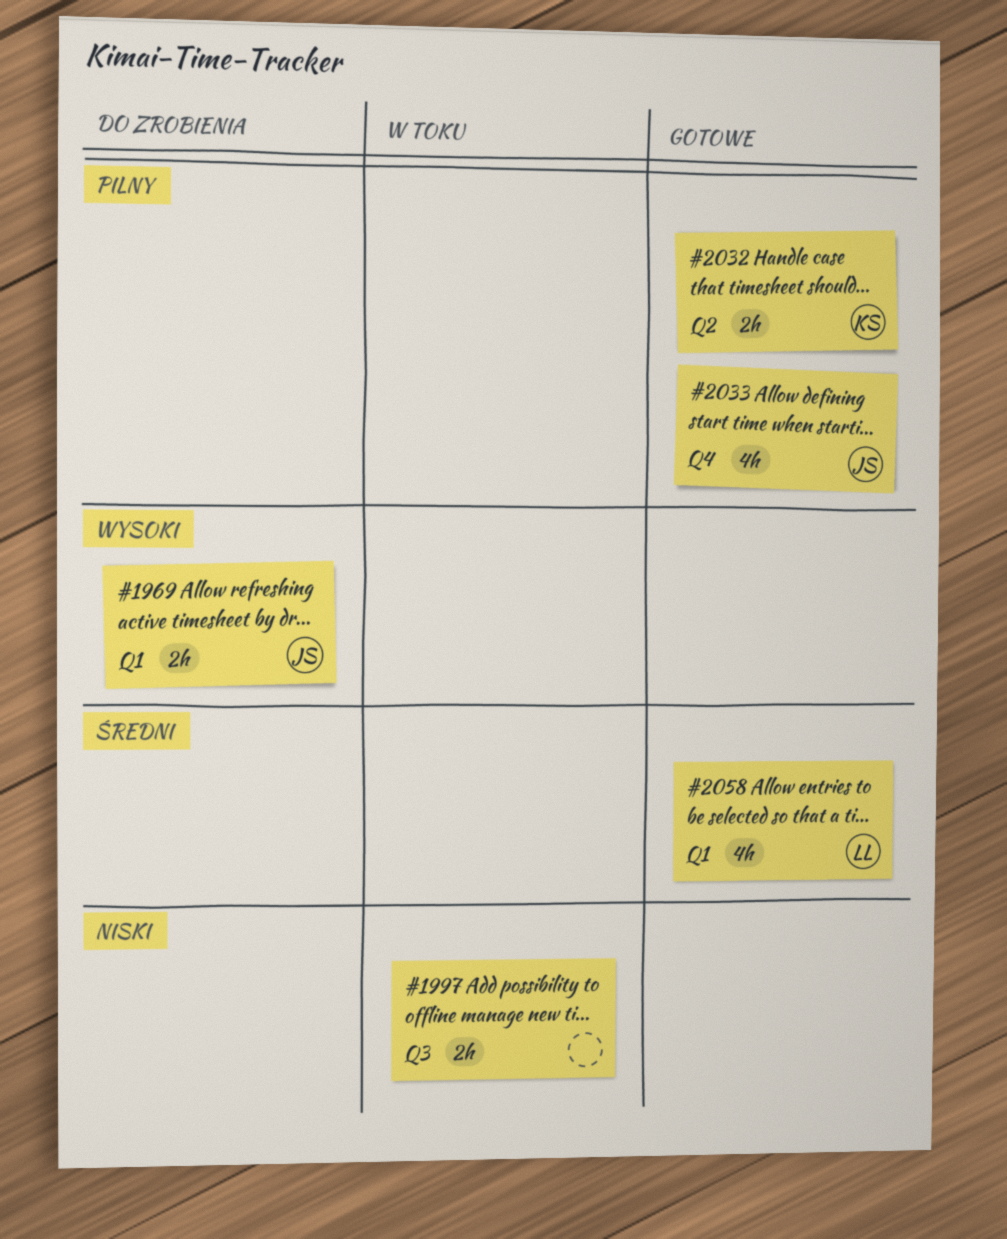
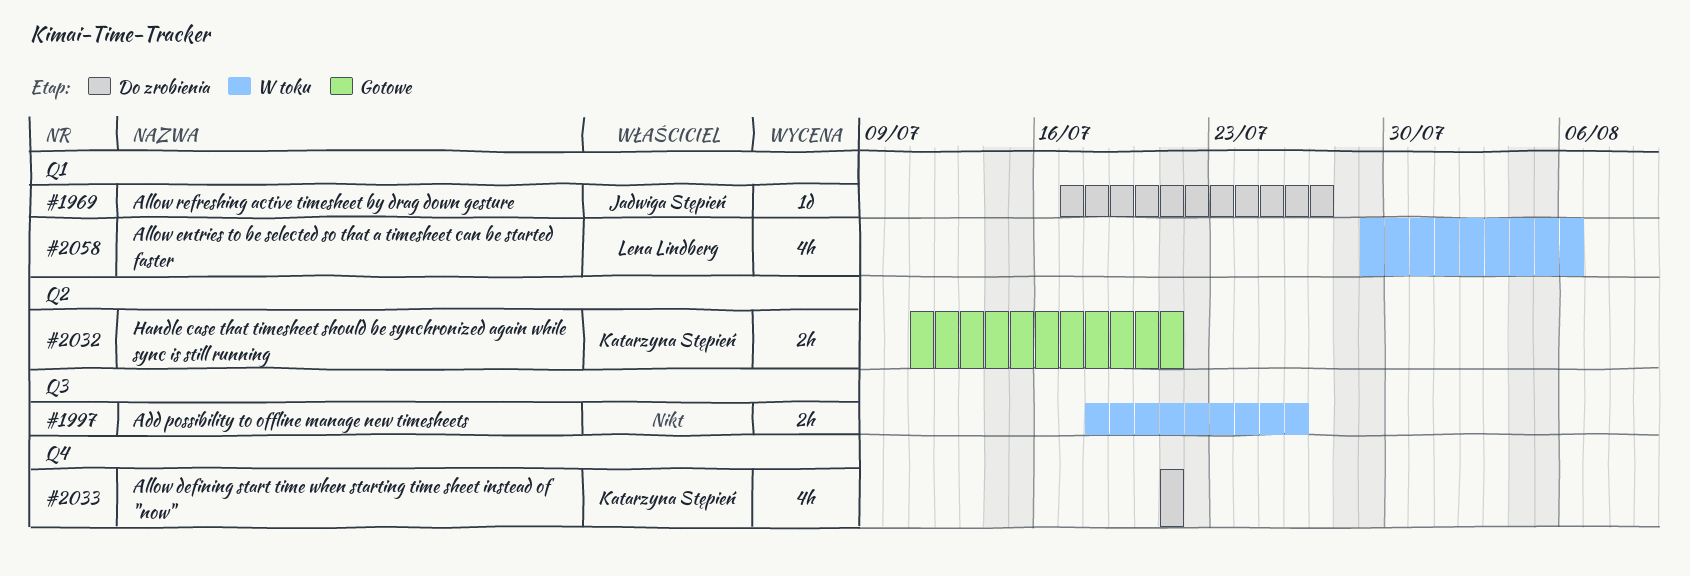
#1969, estimate: 2h -> 1d
#2033, status: Gotowe -> Do zrobienia
#2033, owner: Jadwiga Stępień -> Katarzyna Stępień
#2058, status: Gotowe -> W toku

